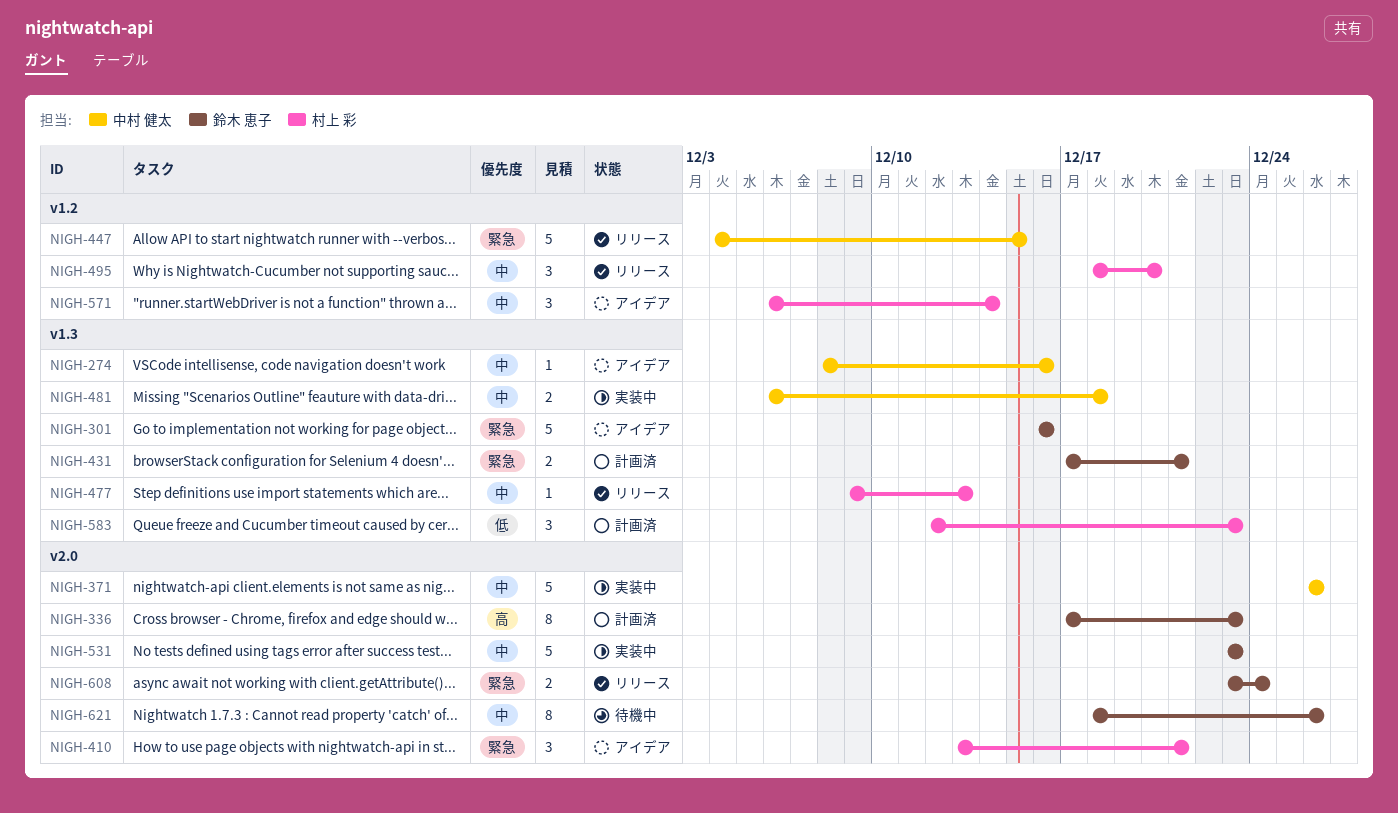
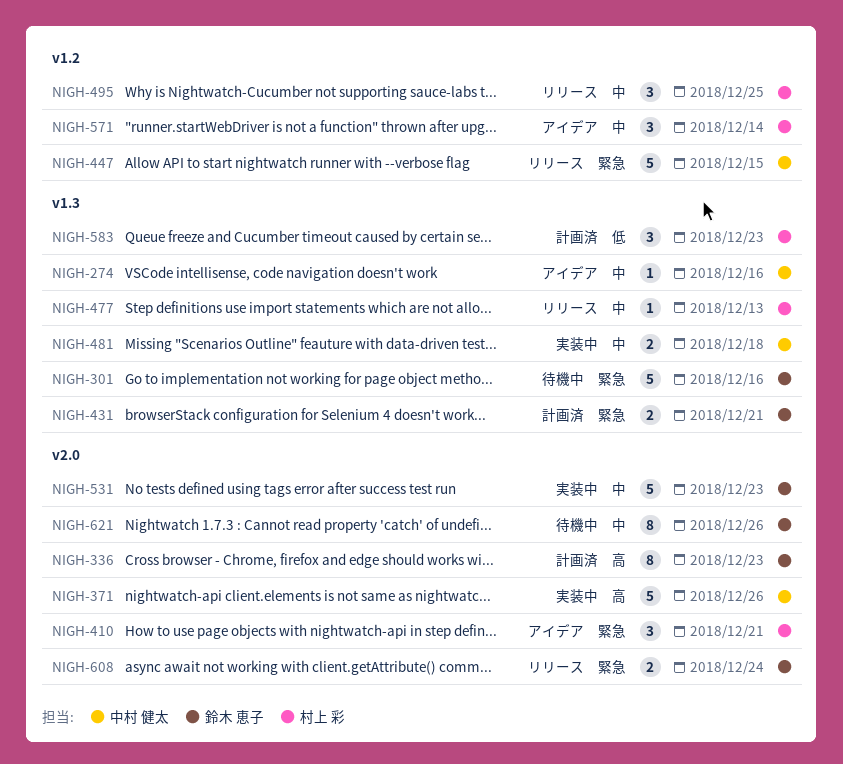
NIGH-301, status: アイデア -> 待機中
NIGH-371, priority: 中 -> 高
NIGH-495, due: Dec 20 -> Dec 25

